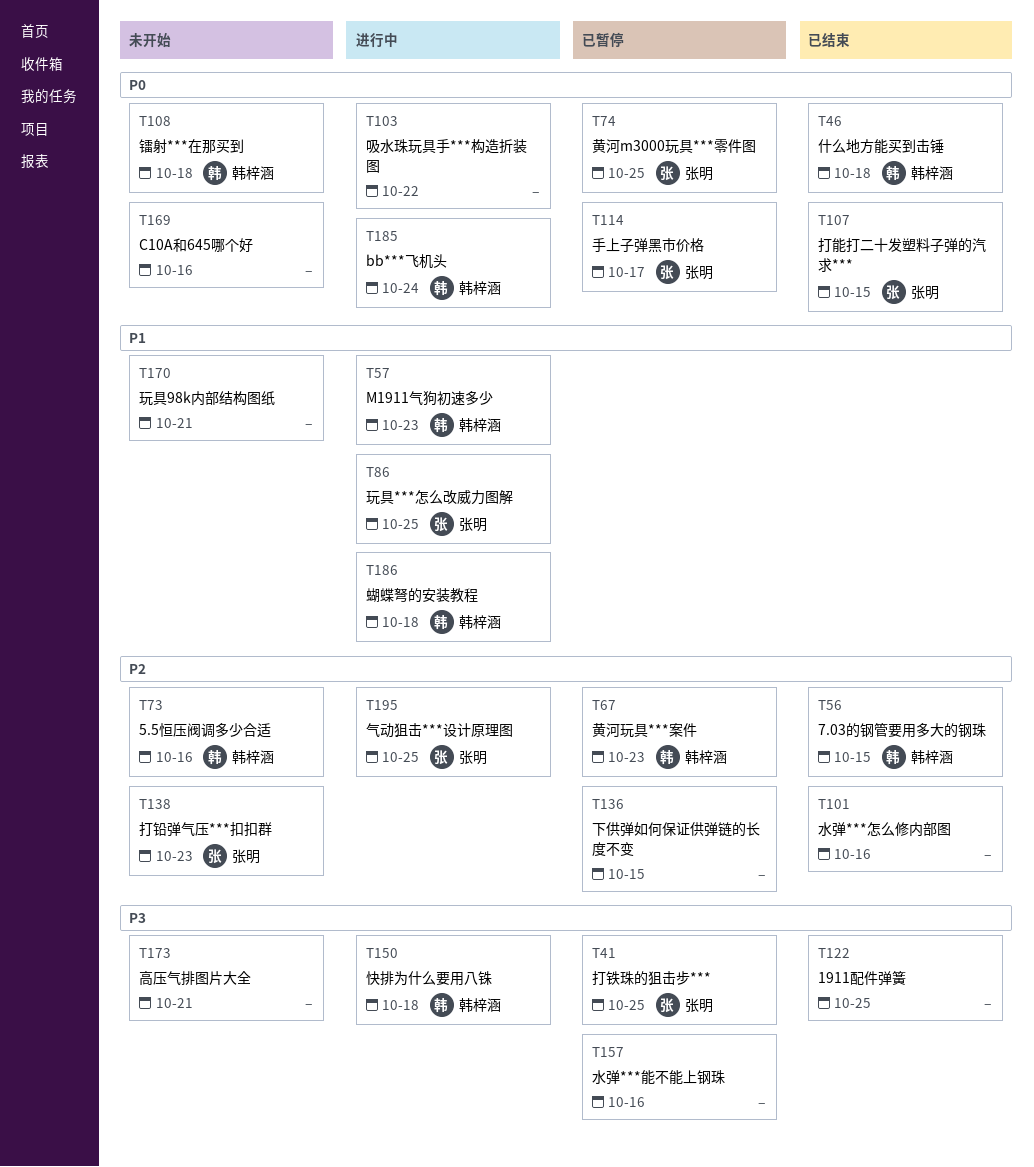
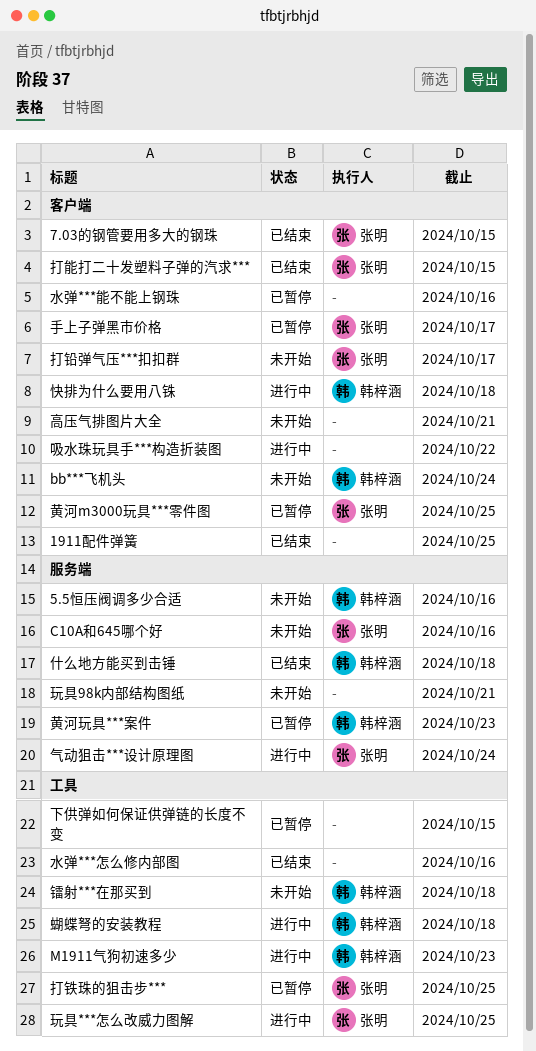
7.03的钢管要用多大的钢珠, owner: 韩梓涵 -> 张明
bb***飞机头, status: 进行中 -> 未开始
C10A和645哪个好, owner: none -> 张明
打铅弹气压***扣扣群, due: Oct 23 -> Oct 17
气动狙击***设计原理图, due: Oct 25 -> Oct 24

